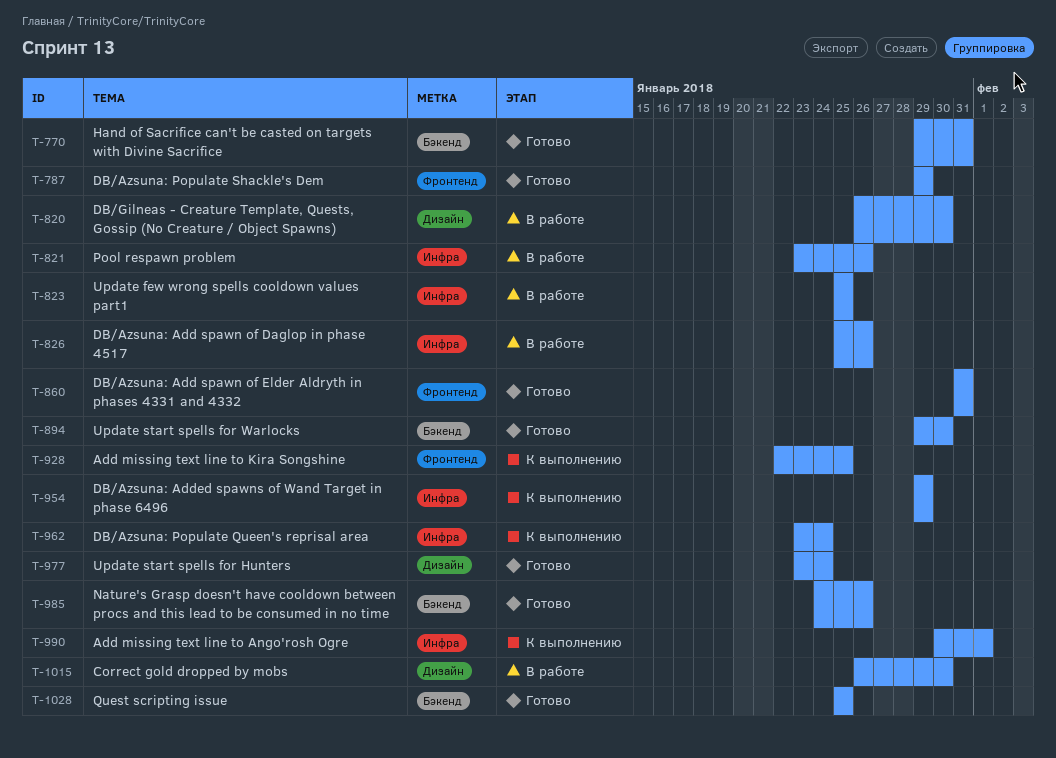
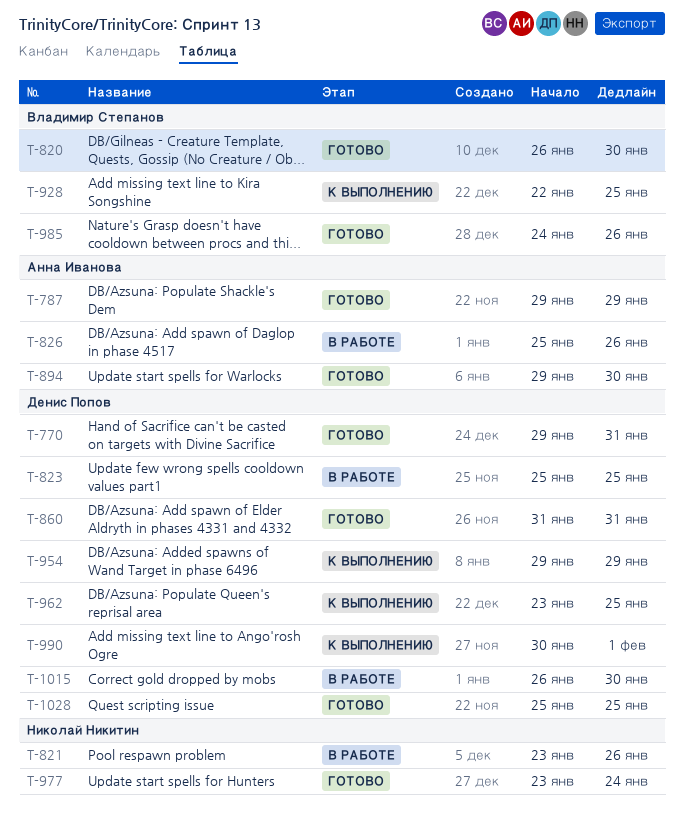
T-820, status: В работе -> Готово
T-962, due: Jan 24 -> Jan 25

